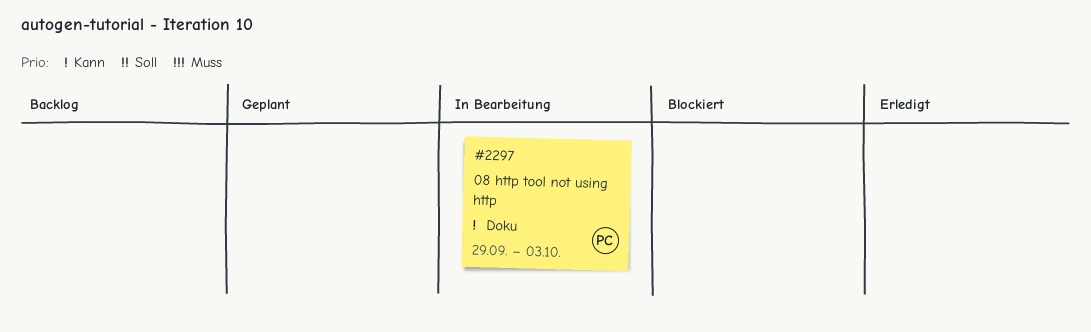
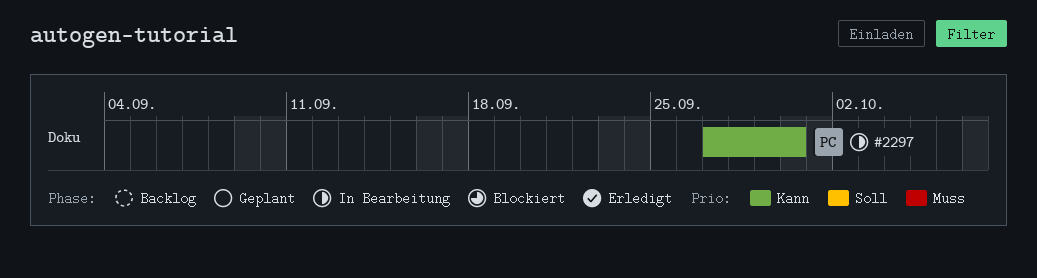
#2297, start: Sep 29 -> Sep 27
#2297, due: Oct 3 -> Sep 30

